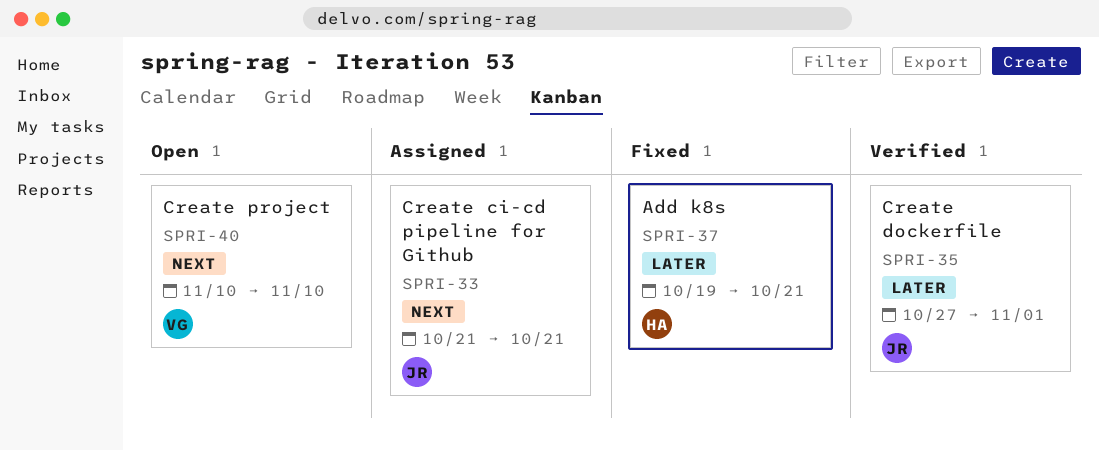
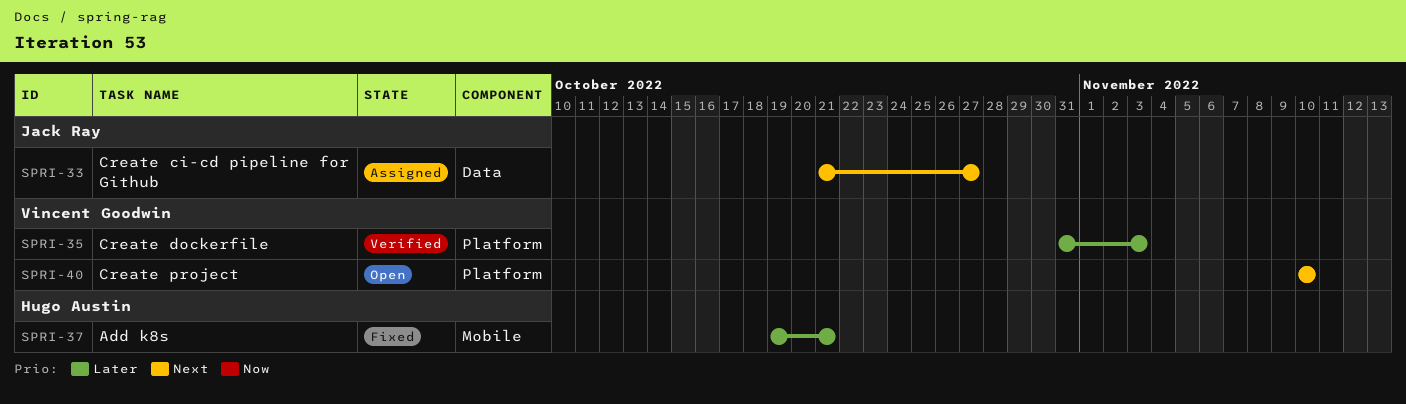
SPRI-33, due: Oct 21 -> Oct 27
SPRI-35, owner: Jack Ray -> Vincent Goodwin
SPRI-35, start: Oct 27 -> Oct 31
SPRI-35, due: Nov 1 -> Nov 3

